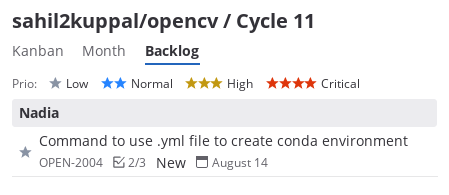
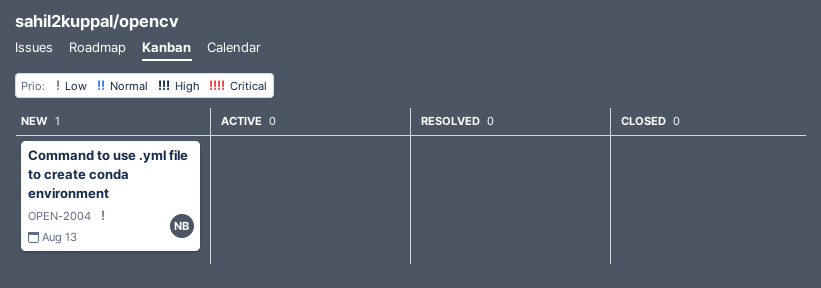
OPEN-2004, due: Aug 14 -> Aug 13

